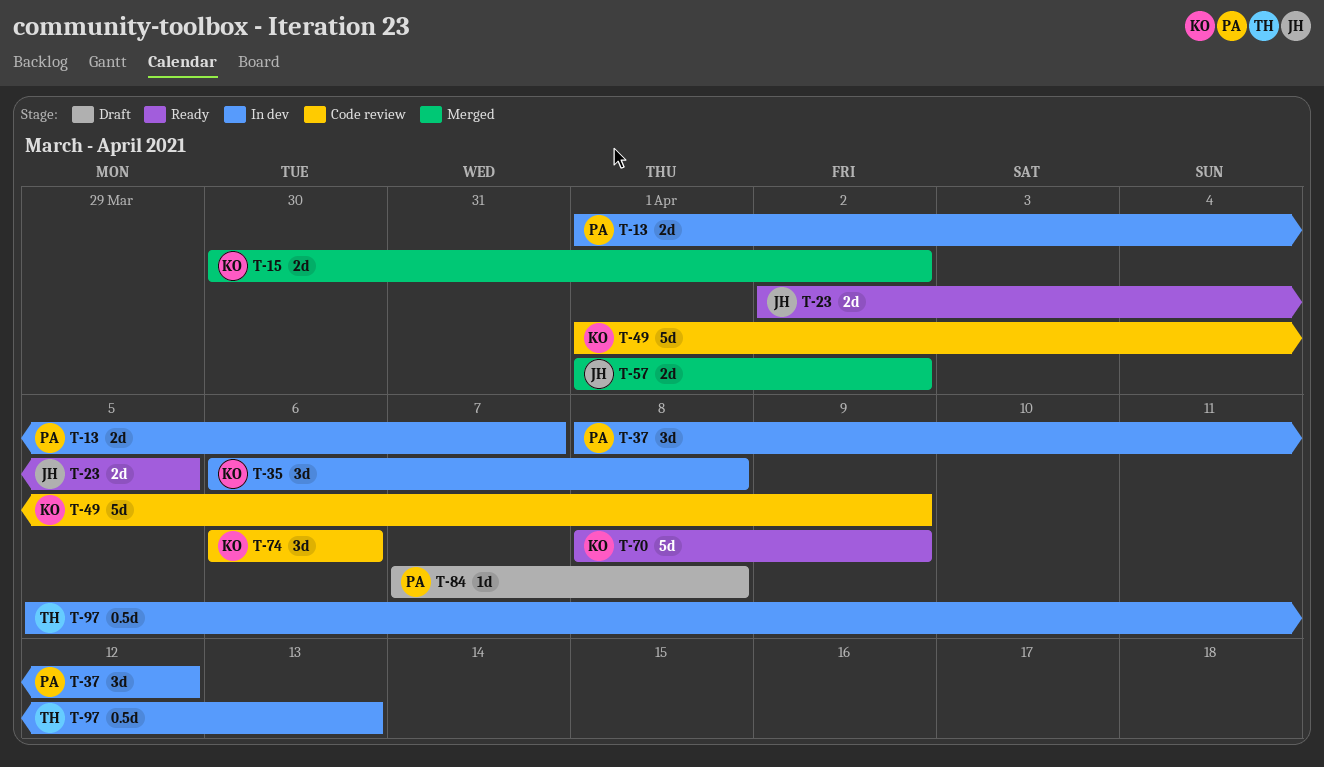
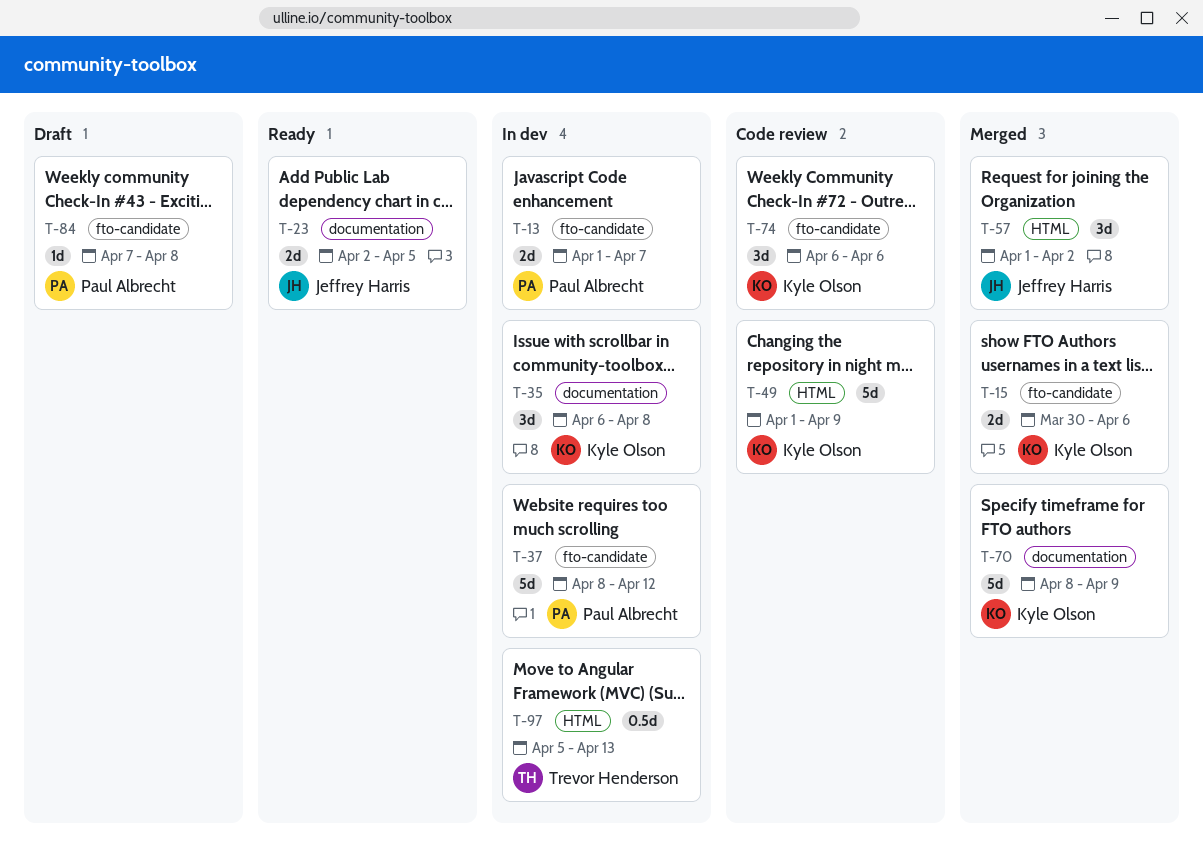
T-15, due: Apr 2 -> Apr 6
T-37, estimate: 3d -> 5d
T-57, estimate: 2d -> 3d
T-70, status: Ready -> Merged

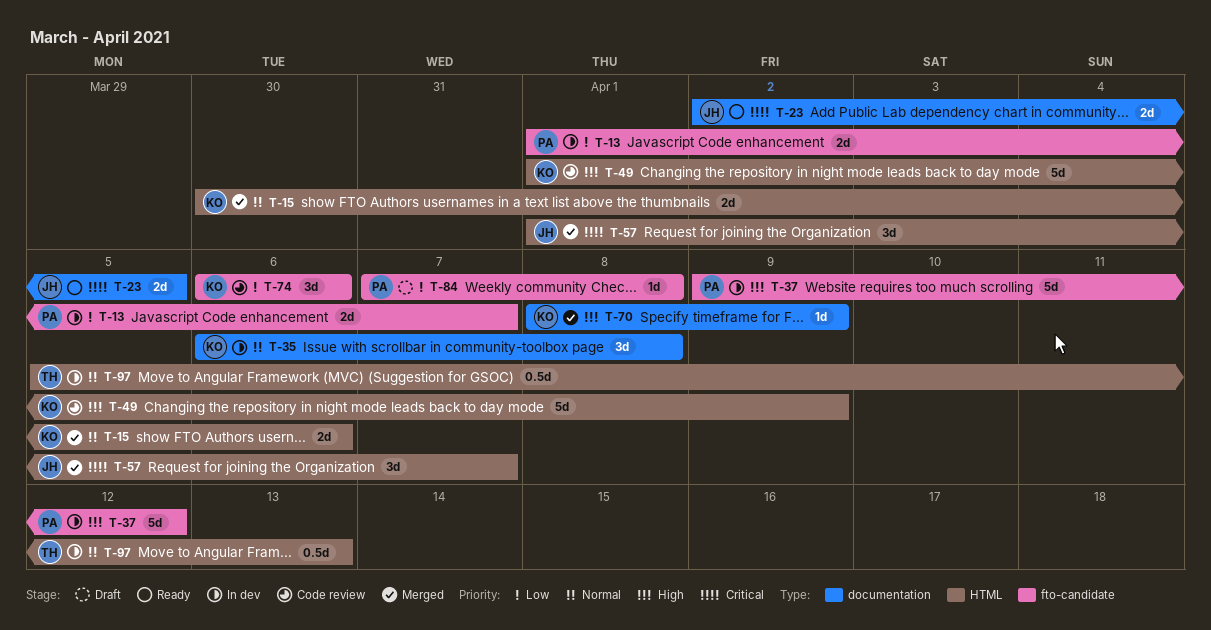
T-15, label: fto-candidate -> HTML
T-37, start: Apr 8 -> Apr 9
T-57, due: Apr 2 -> Apr 7
T-70, estimate: 5d -> 1d

